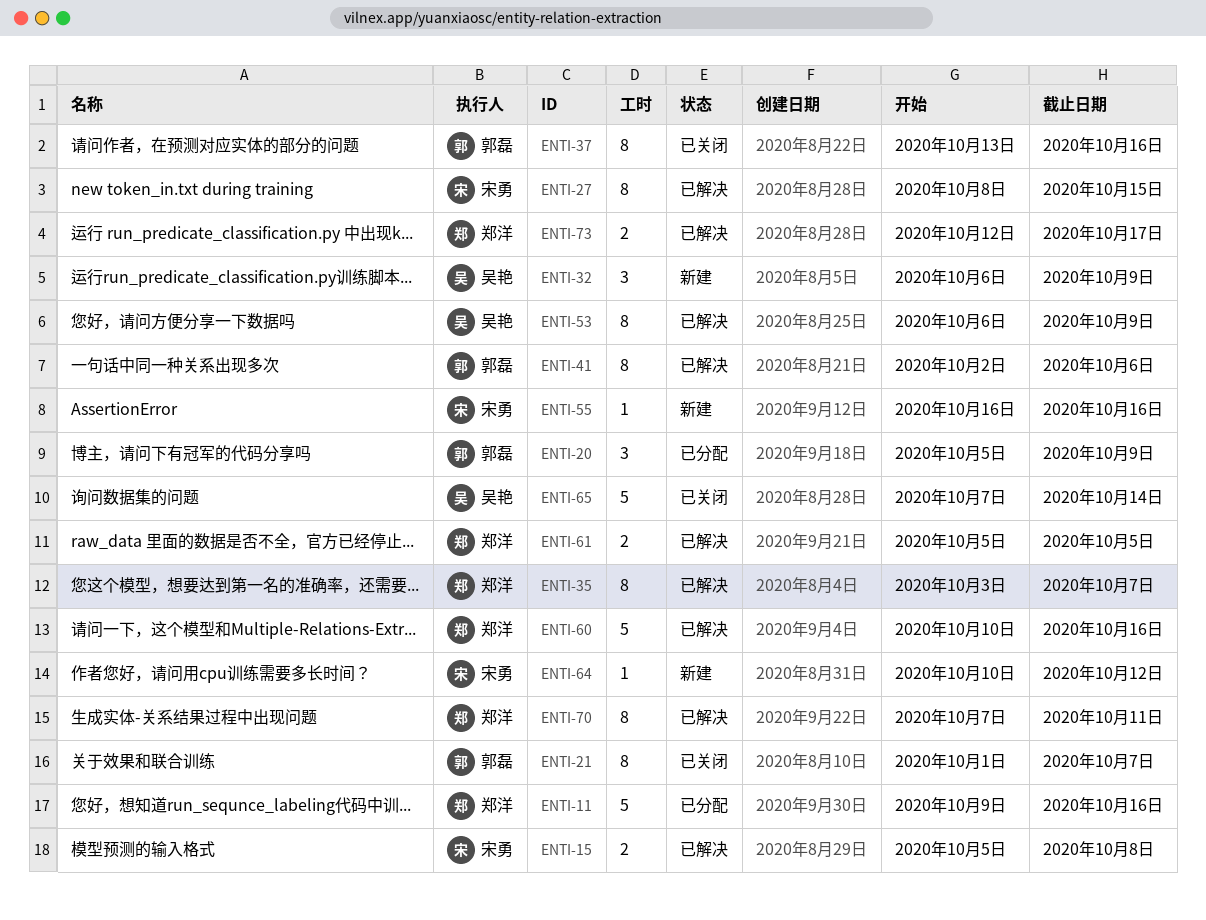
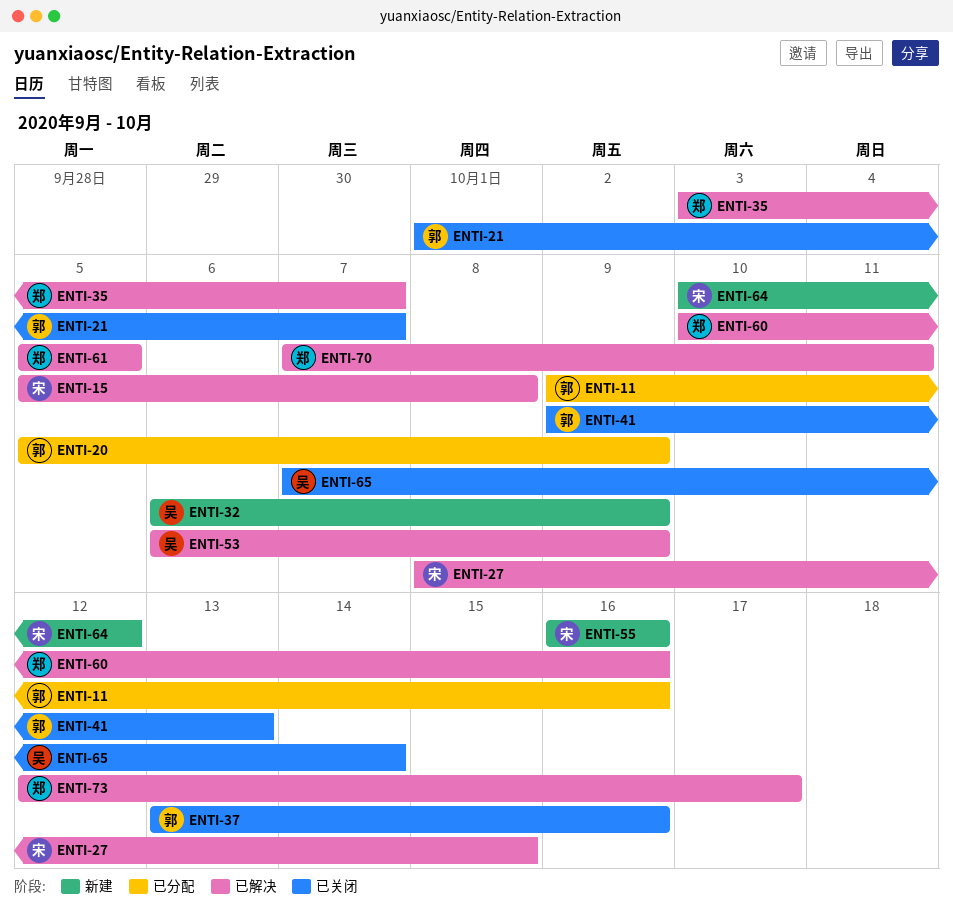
ENTI-11, owner: 郑洋 -> 郭磊
ENTI-41, status: 已解决 -> 已关闭
ENTI-41, start: Oct 2 -> Oct 9
ENTI-41, due: Oct 6 -> Oct 13

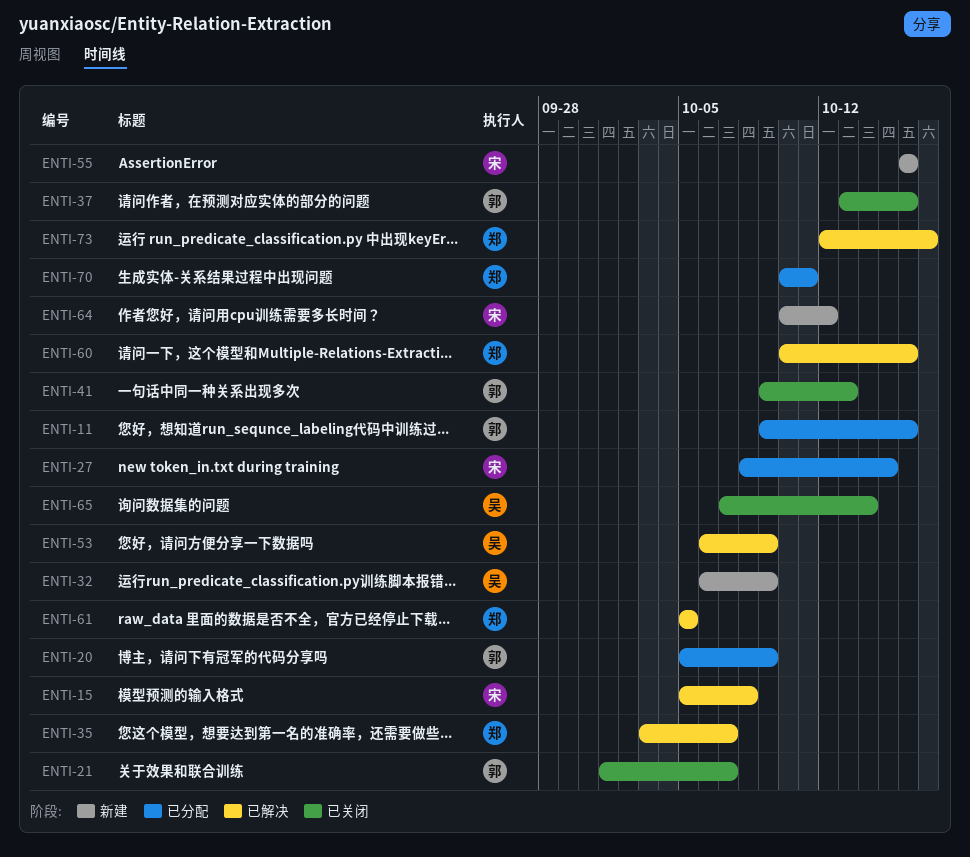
ENTI-27, status: 已解决 -> 已分配
ENTI-70, status: 已解决 -> 已分配
ENTI-70, start: Oct 7 -> Oct 10

